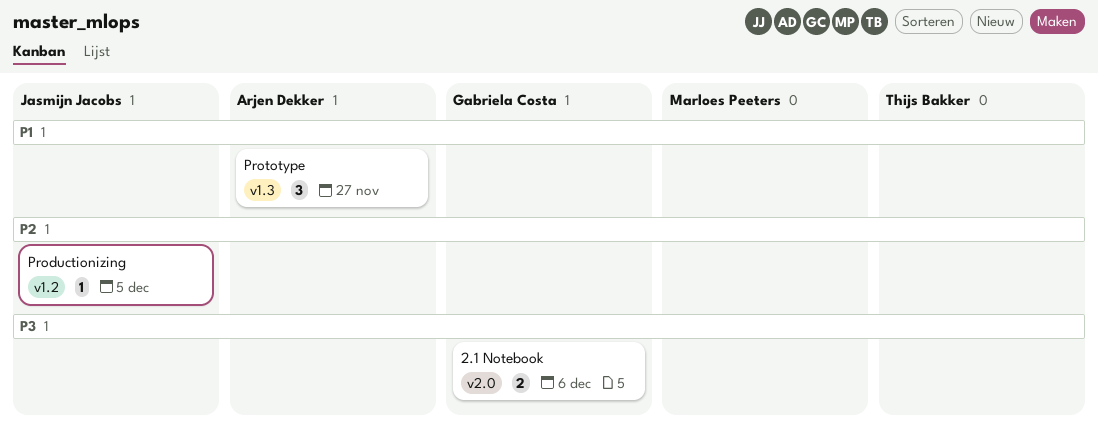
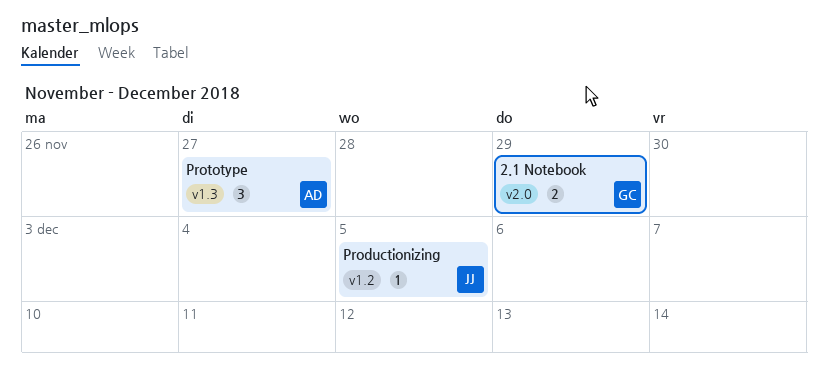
2.1 Notebook, due: Dec 6 -> Nov 29

